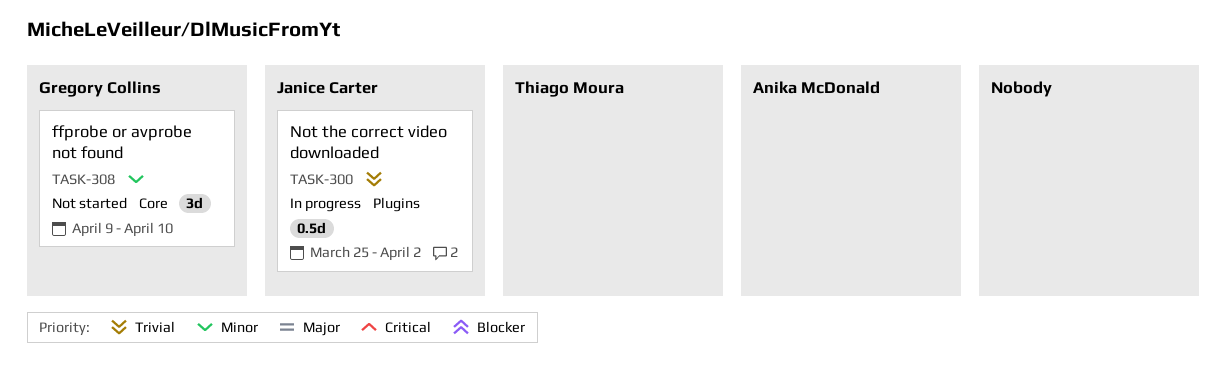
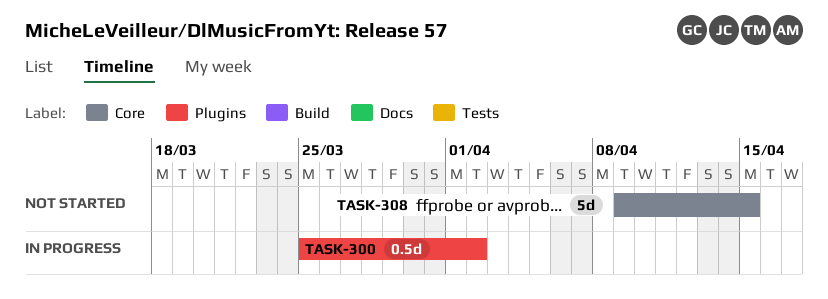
TASK-308, estimate: 3d -> 5d
TASK-308, due: Apr 10 -> Apr 15

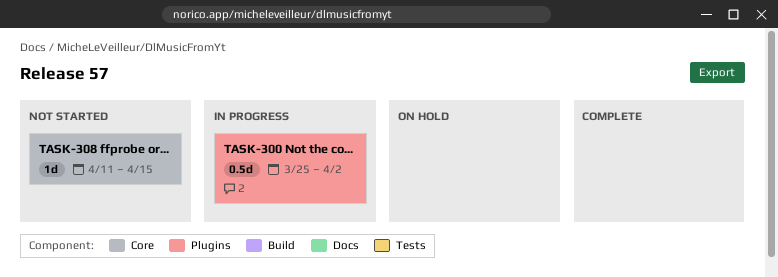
TASK-308, estimate: 5d -> 1d
TASK-308, start: Apr 9 -> Apr 11

